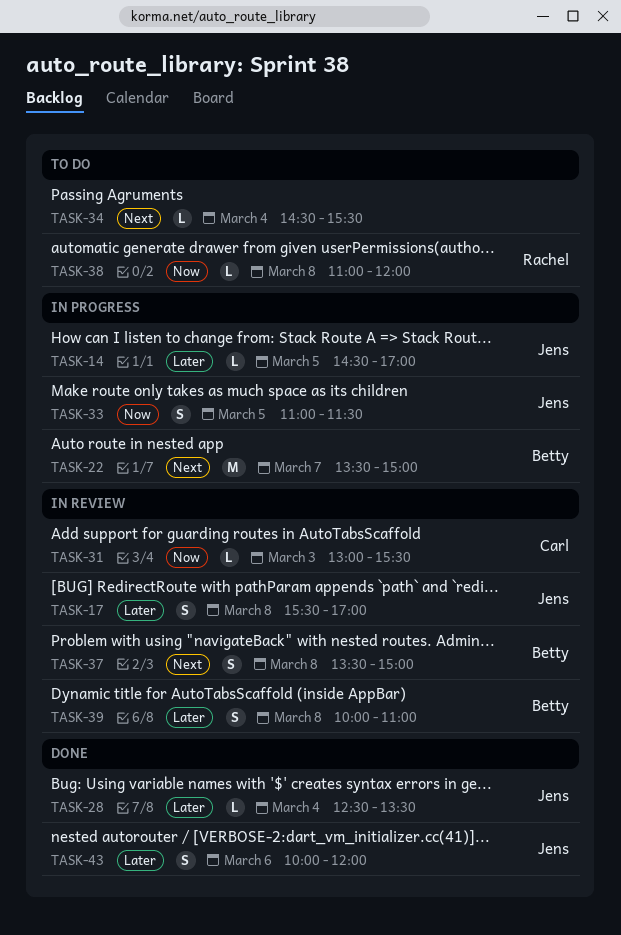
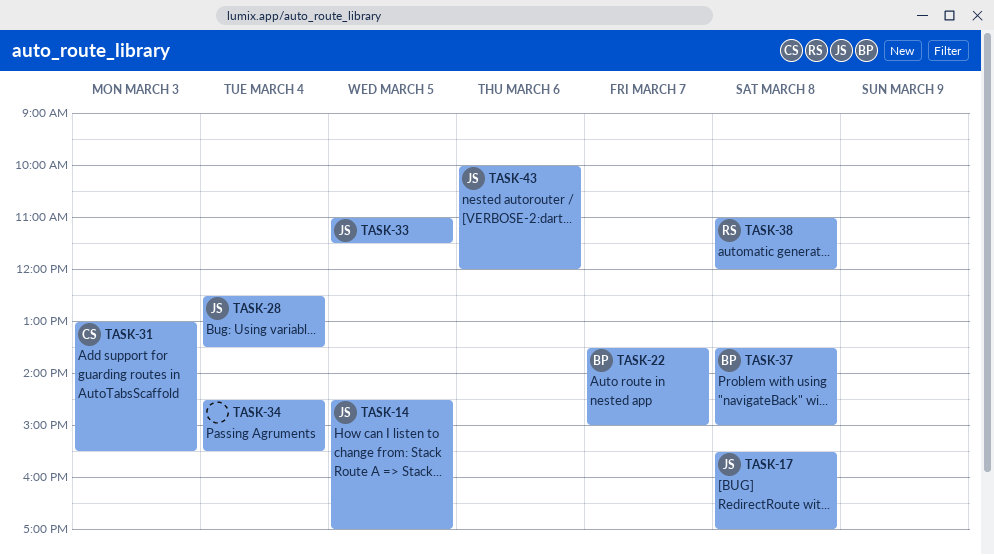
TASK-39: present -> none

